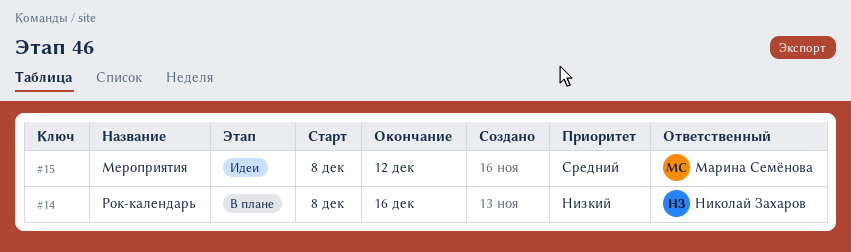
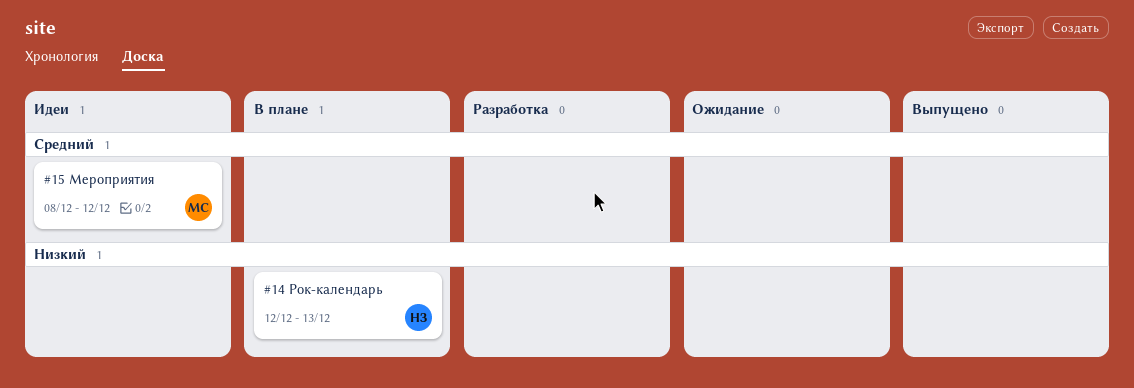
#14, start: Dec 8 -> Dec 12
#14, due: Dec 16 -> Dec 13

